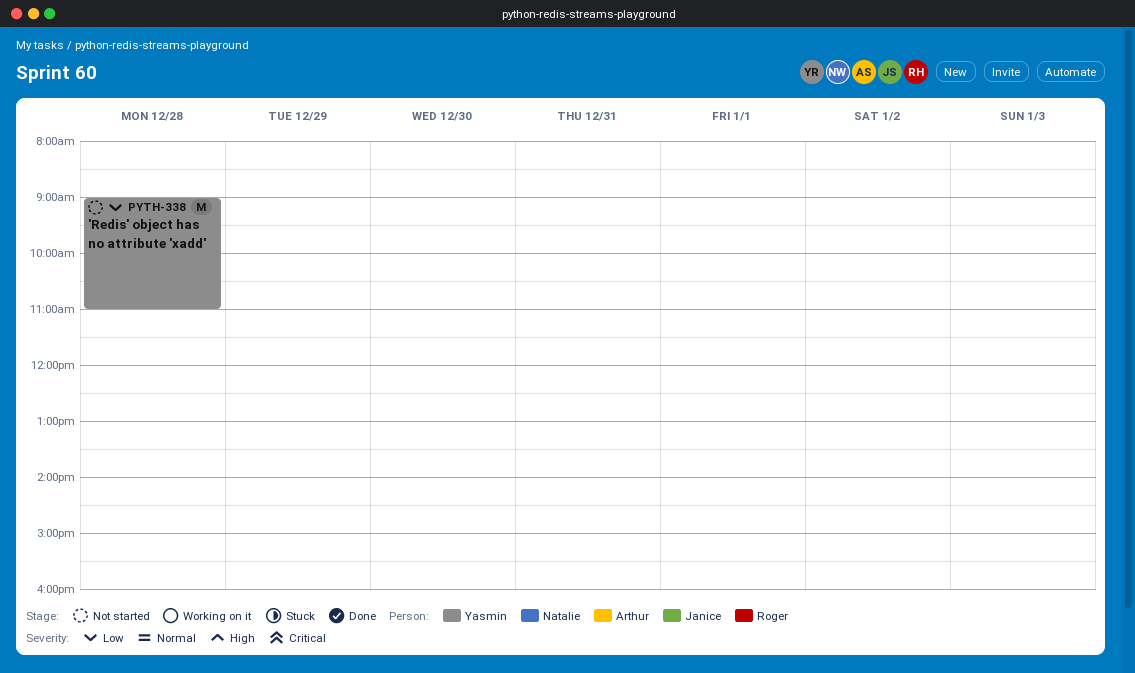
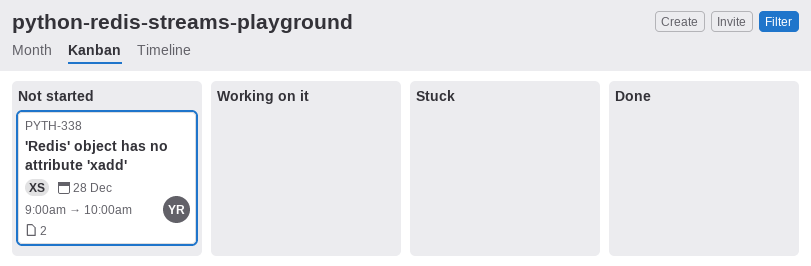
PYTH-338, estimate: M -> XS
PYTH-338, ends: 11:00 -> 10:00

